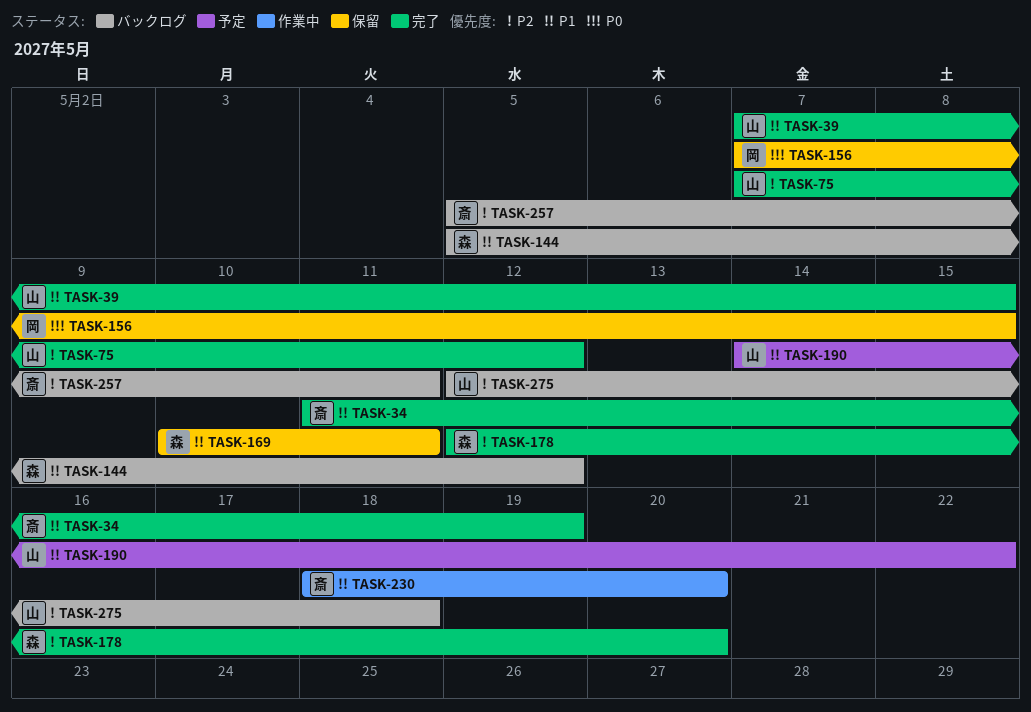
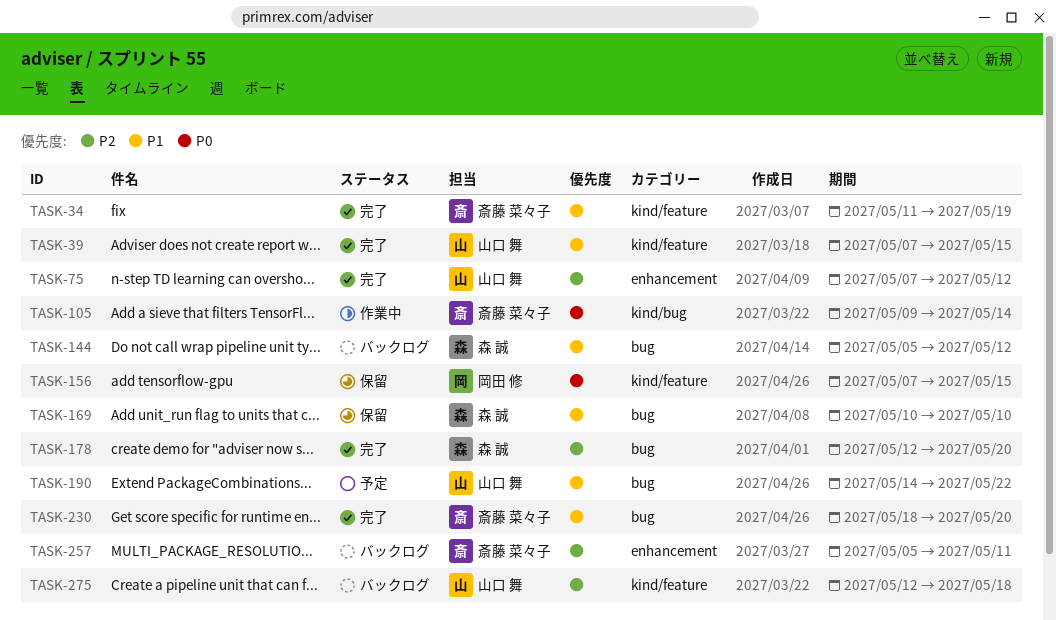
TASK-105: none -> present
TASK-169, due: May 11 -> May 10
TASK-230, status: 作業中 -> 完了

